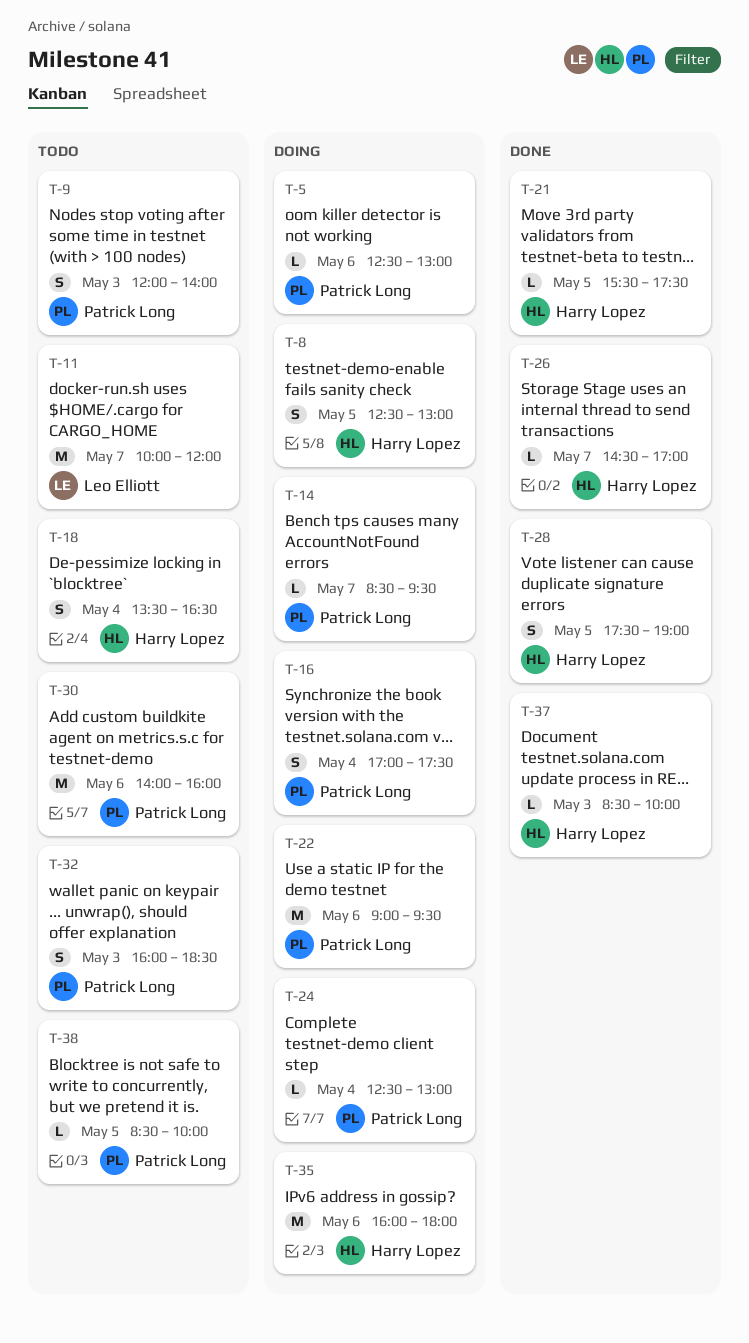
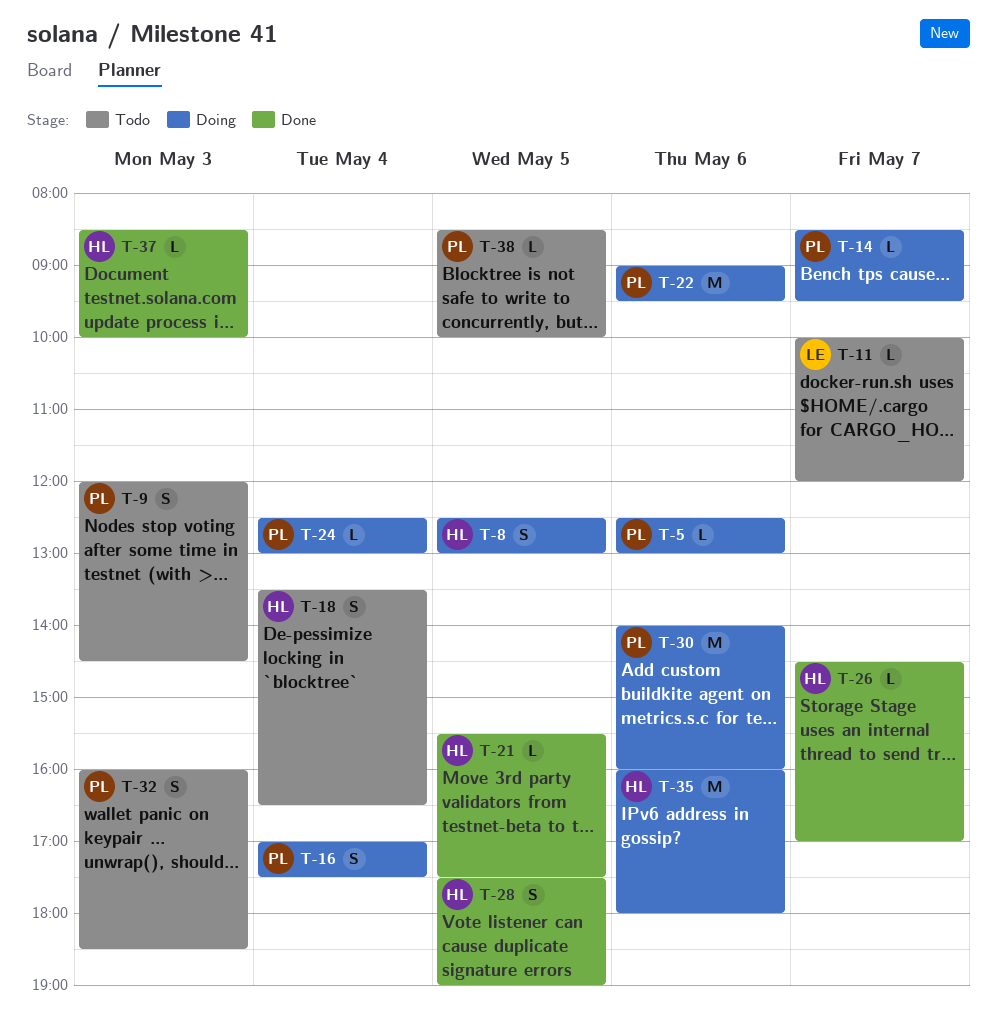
T-9, ends: 14:00 -> 14:30
T-11, estimate: M -> L
T-30, status: Todo -> Doing

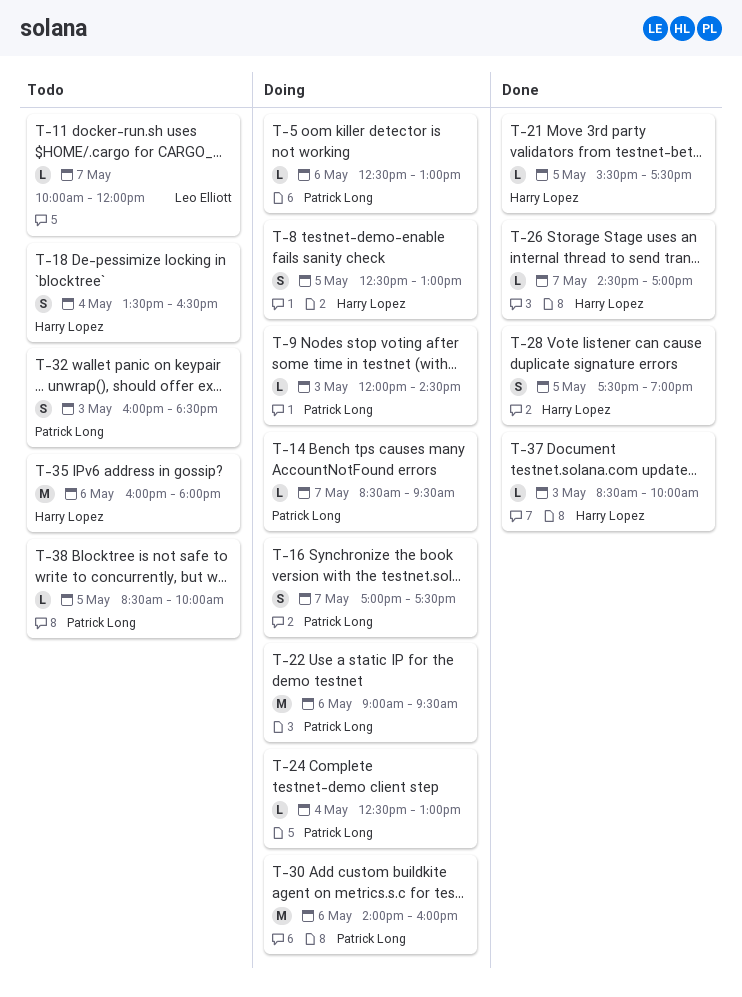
T-9, status: Todo -> Doing
T-9, estimate: S -> L
T-16, day: May 4 -> May 7
T-35, status: Doing -> Todo

